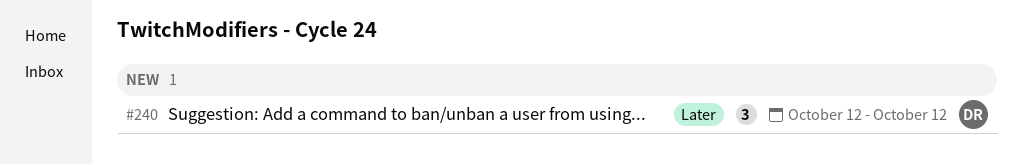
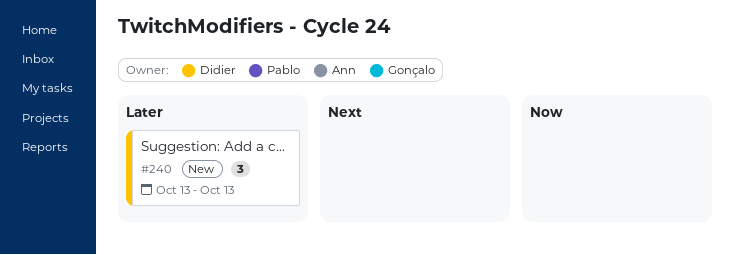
#240, start: Oct 12 -> Oct 13
#240, due: Oct 12 -> Oct 13

